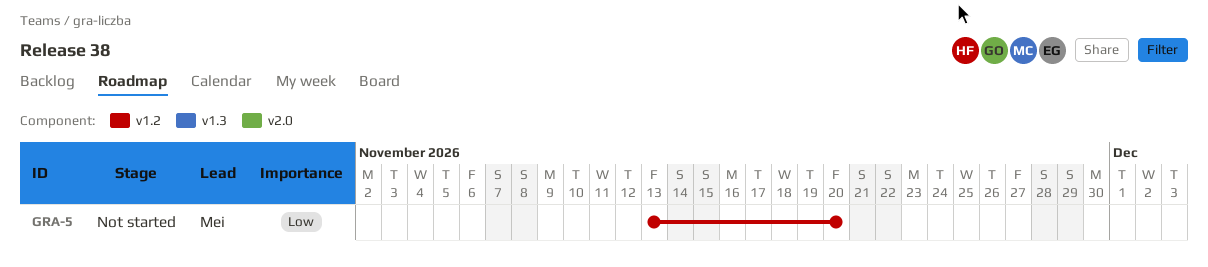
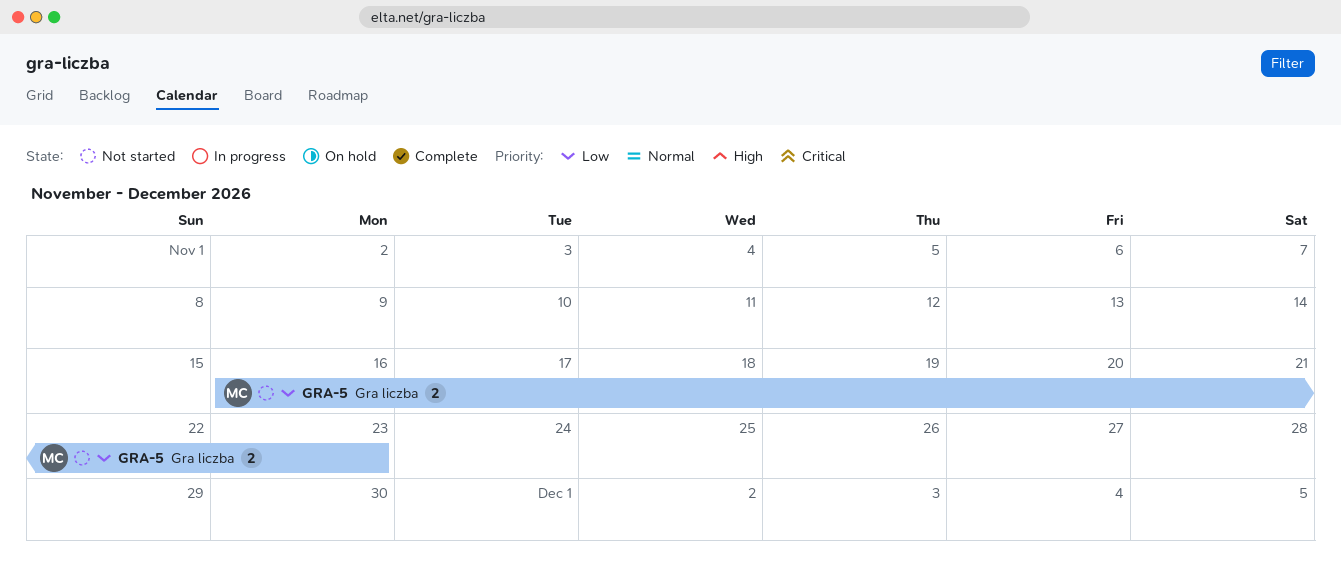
GRA-5, start: Nov 13 -> Nov 16
GRA-5, due: Nov 20 -> Nov 23

